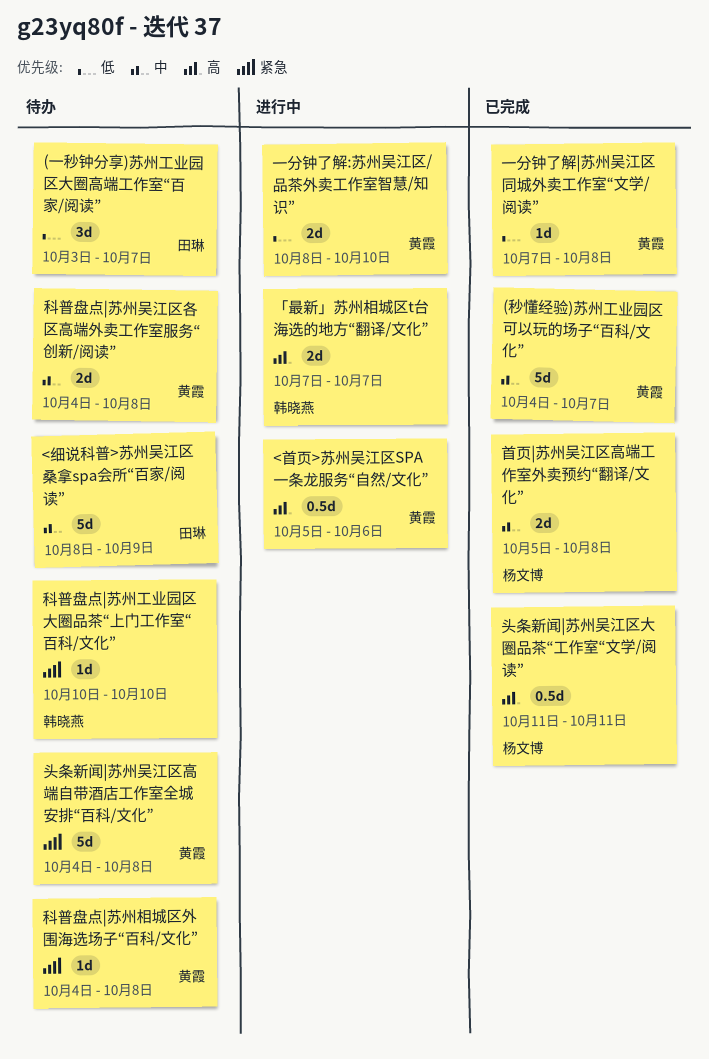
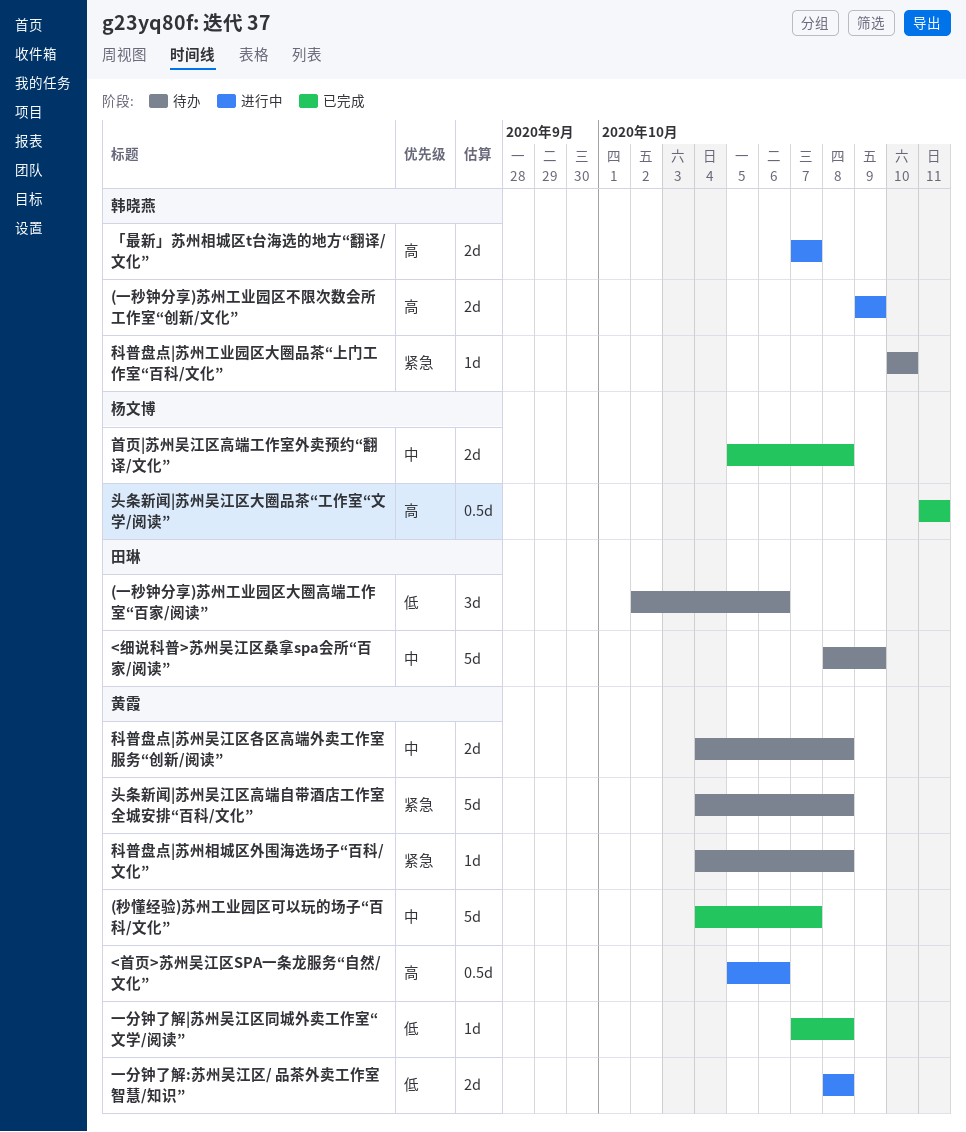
(一秒钟分享)苏州工业园区不限次数会所工作室“创新/文化”: none -> present
(一秒钟分享)苏州工业园区大圈高端工作室“百家/阅读”, start: Oct 3 -> Oct 2
(一秒钟分享)苏州工业园区大圈高端工作室“百家/阅读”, due: Oct 7 -> Oct 6
一分钟了解:苏州吴江区/ 品茶外卖工作室智慧/知识”, due: Oct 10 -> Oct 8

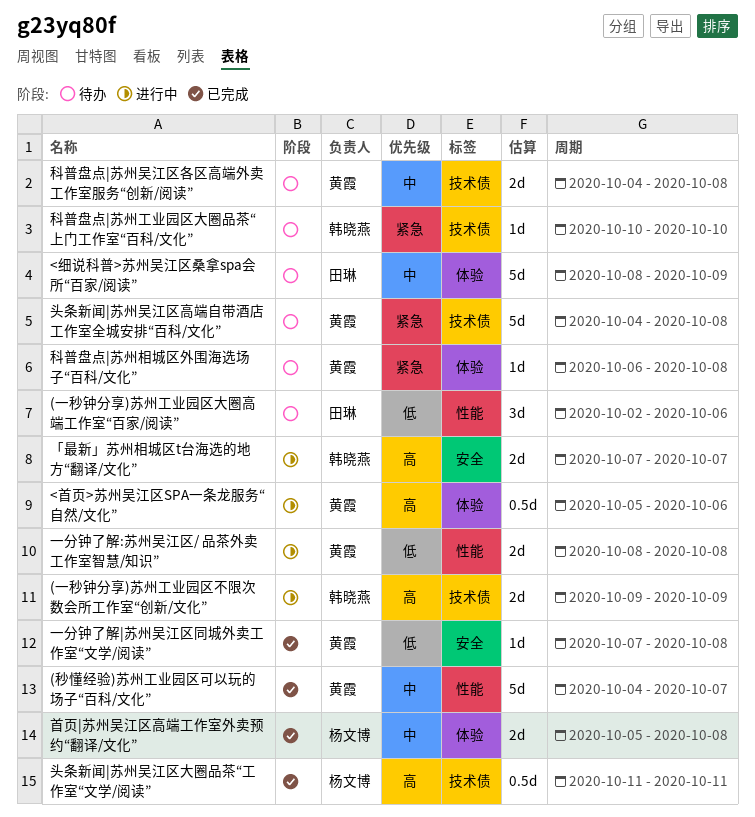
科普盘点|苏州相城区外围海选场子“百科/文化”, start: Oct 4 -> Oct 6

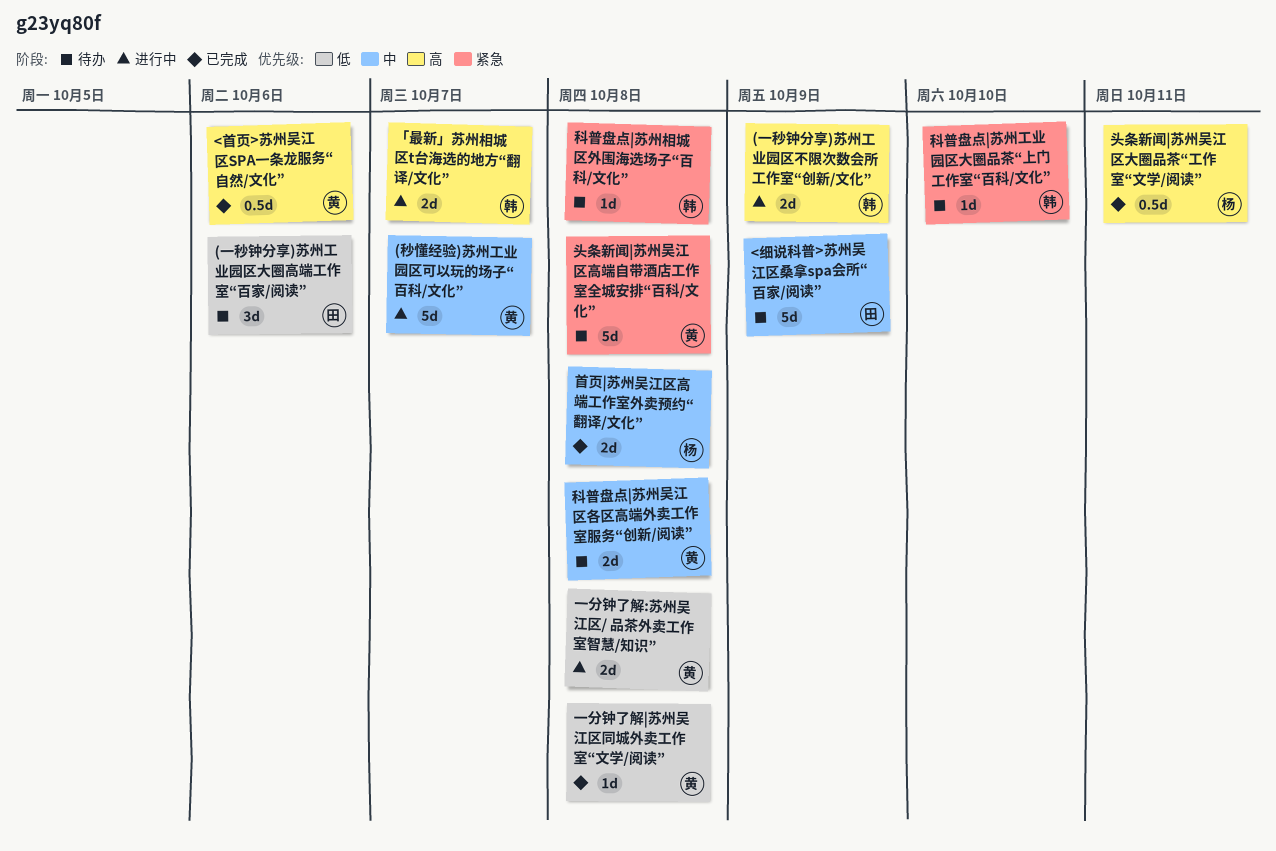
(秒懂经验)苏州工业园区可以玩的场子“百科/文化”, status: 已完成 -> 进行中
<首页>苏州吴江区SPA一条龙服务“自然/文化”, status: 进行中 -> 已完成
科普盘点|苏州相城区外围海选场子“百科/文化”, owner: 黄霞 -> 韩晓燕

